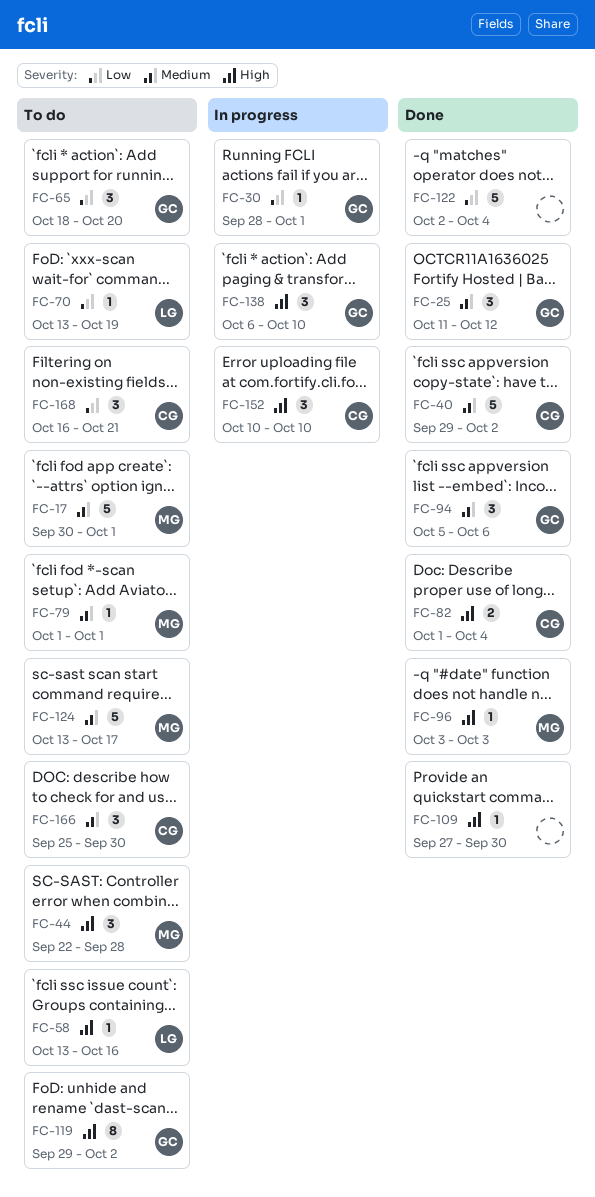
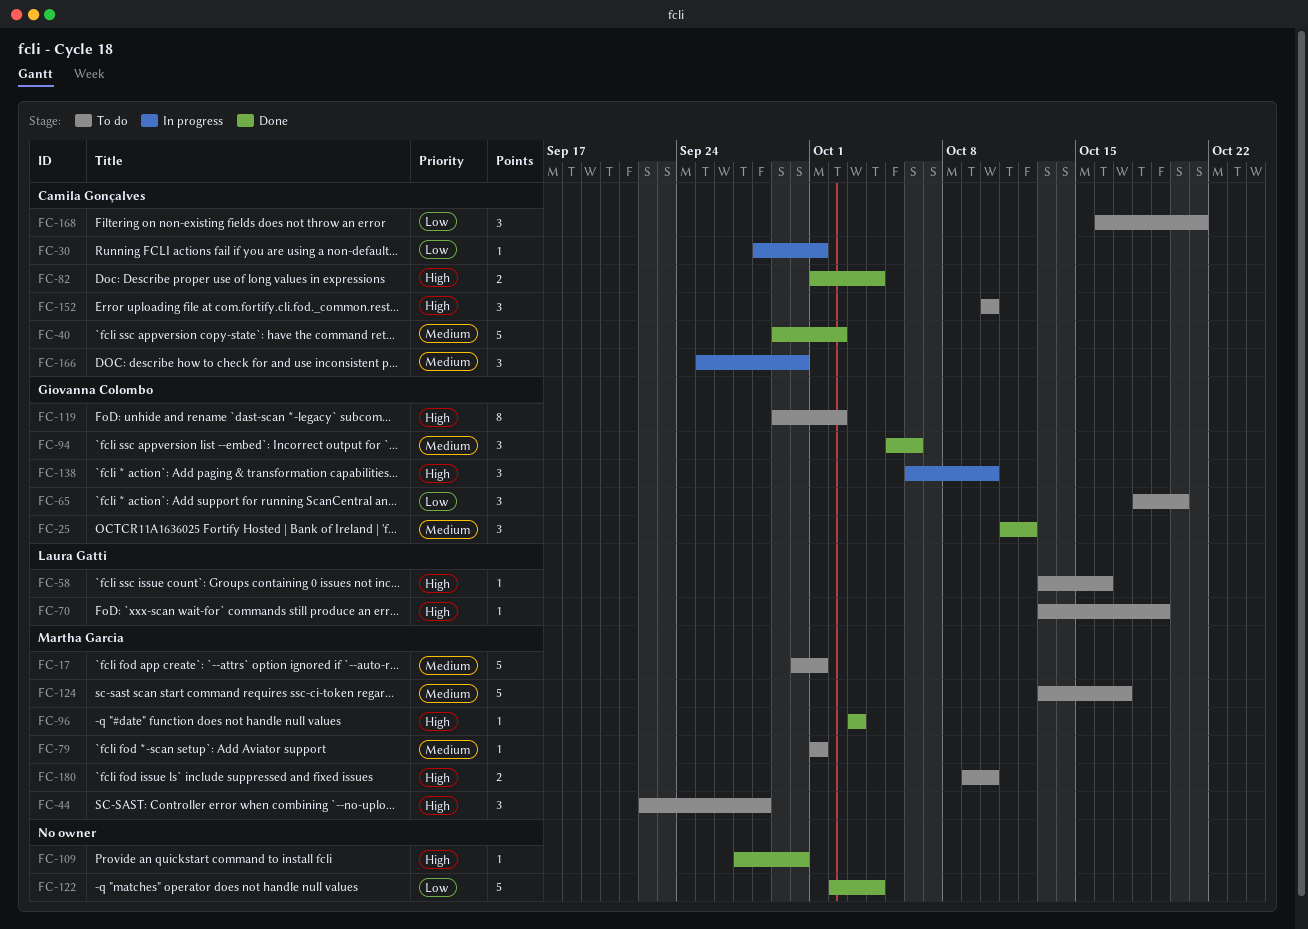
FC-30, owner: Giovanna Colombo -> Camila Gonçalves
FC-70, priority: Low -> High
FC-152, status: In progress -> To do
FC-166, status: To do -> In progress
FC-180: none -> present

